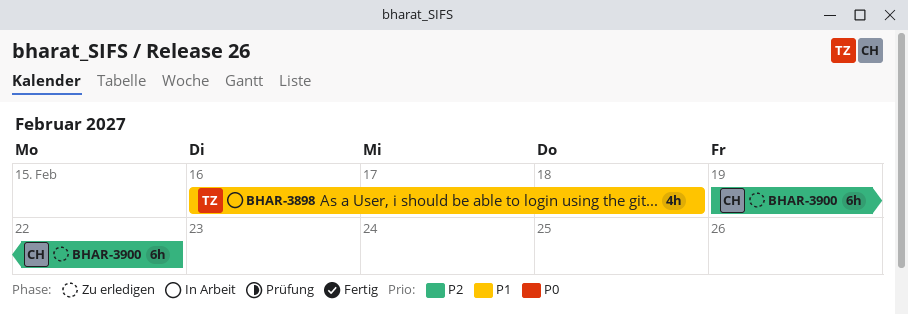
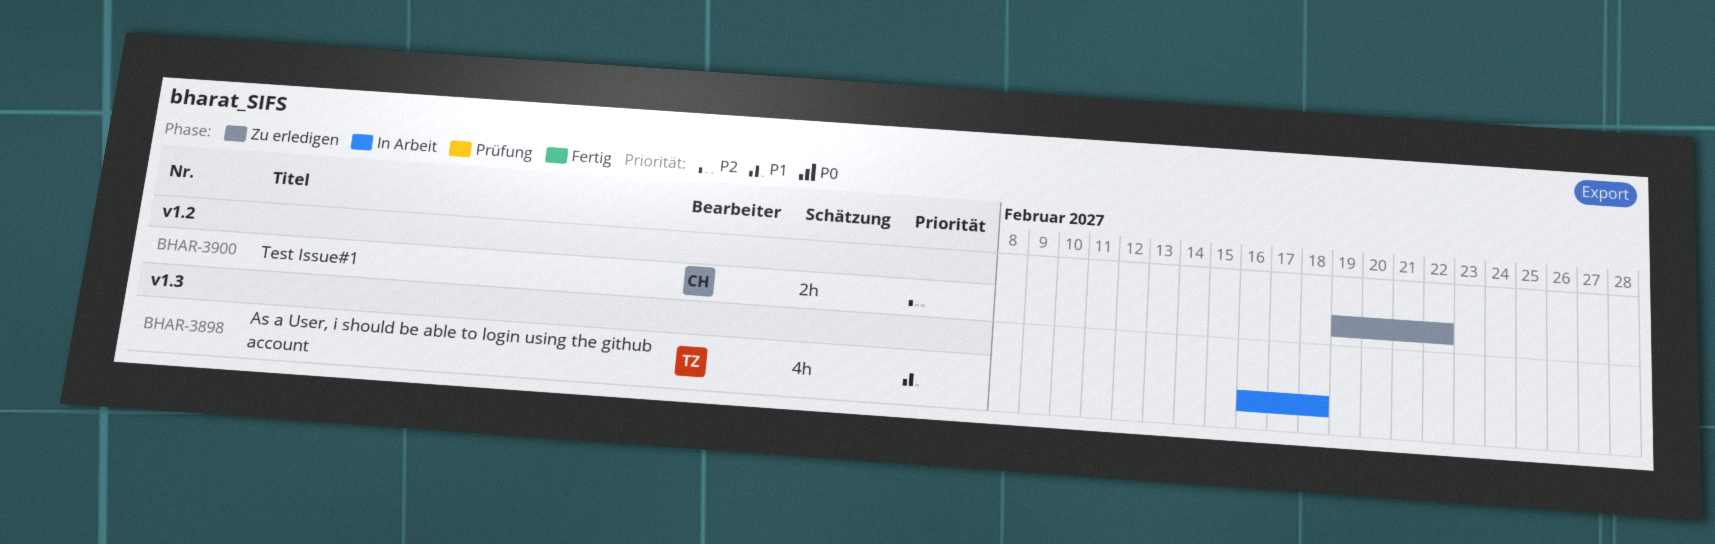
BHAR-3900, estimate: 6h -> 2h

